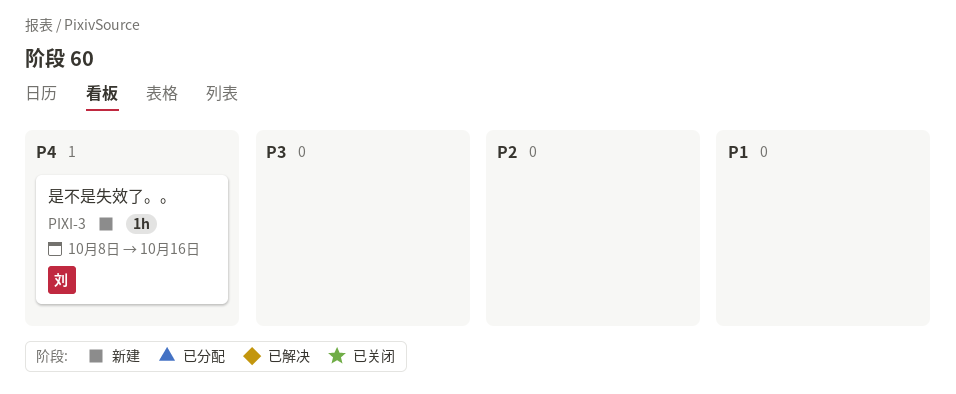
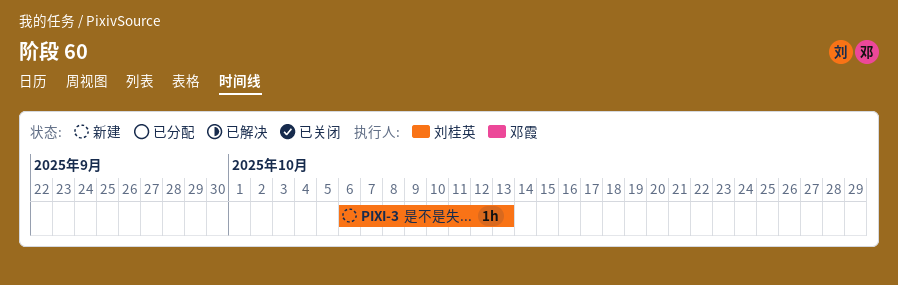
PIXI-3, start: Oct 8 -> Oct 6
PIXI-3, due: Oct 16 -> Oct 13

